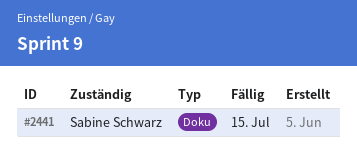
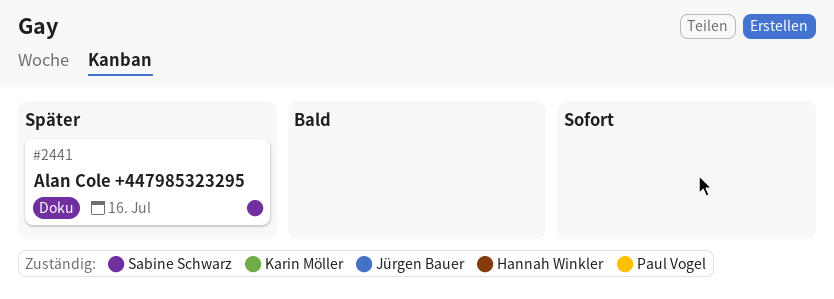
#2441, due: Jul 15 -> Jul 16

